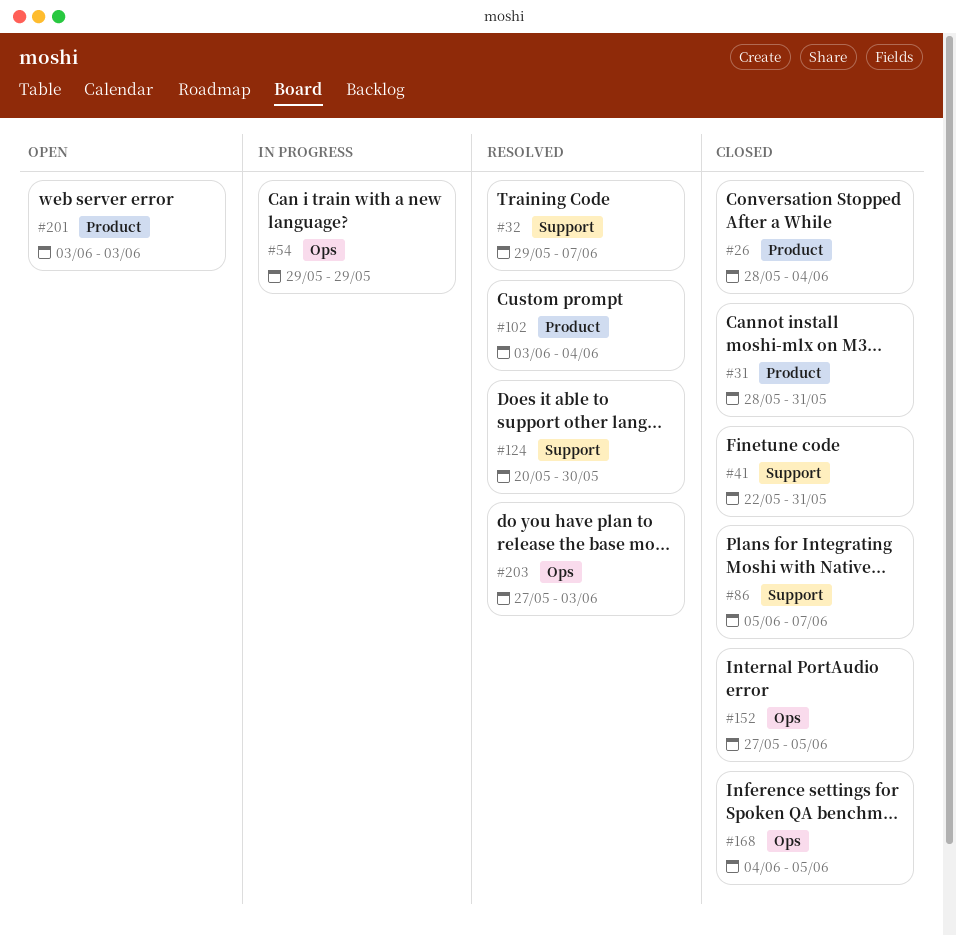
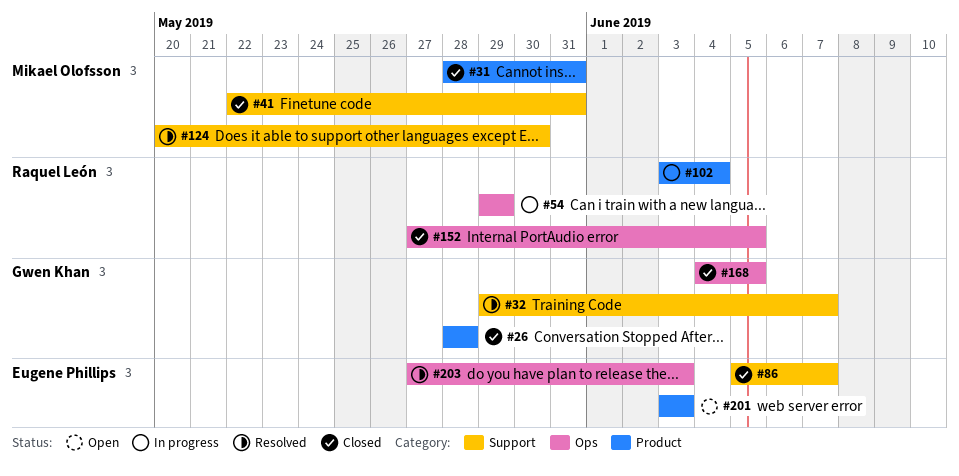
#26, due: Jun 4 -> May 28
#102, status: Resolved -> In progress

